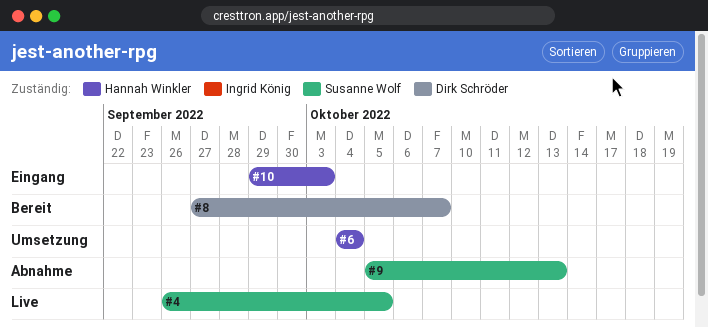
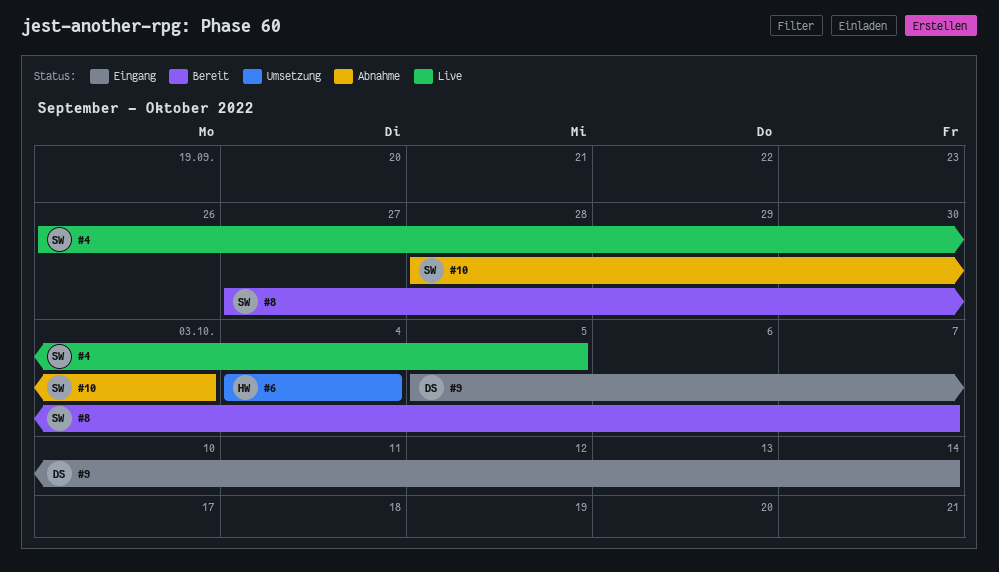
#8, owner: Dirk Schröder -> Susanne Wolf
#9, status: Abnahme -> Eingang
#9, owner: Susanne Wolf -> Dirk Schröder
#9, due: Oct 13 -> Oct 14
#10, status: Eingang -> Abnahme
#10, owner: Hannah Winkler -> Susanne Wolf
#10, start: Sep 29 -> Sep 28

